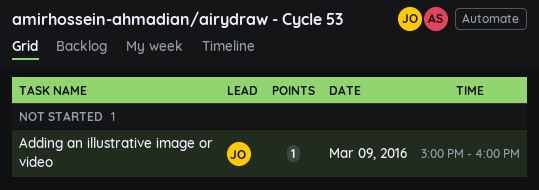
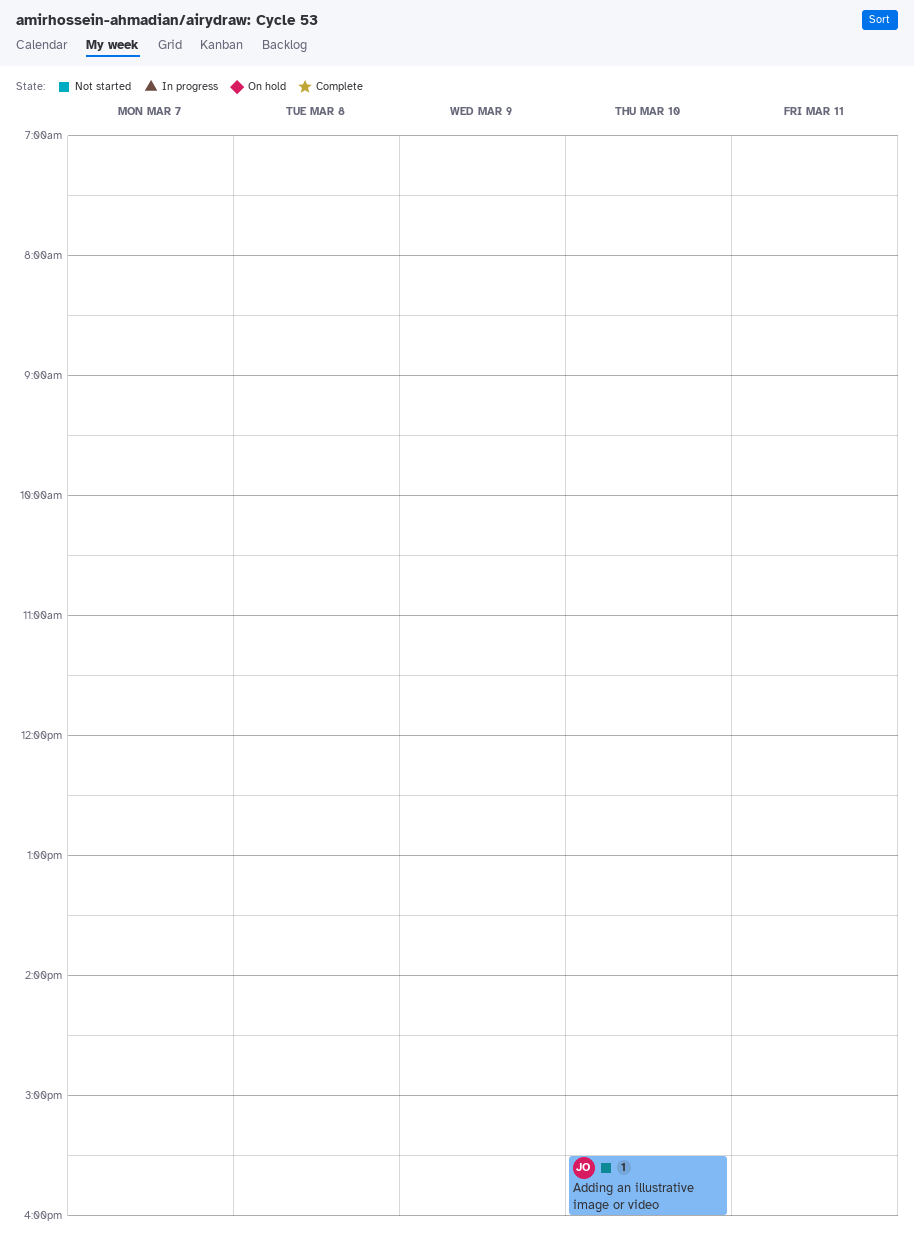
Adding an illustrative image or video, day: Mar 9 -> Mar 10
Adding an illustrative image or video, begins: 15:00 -> 15:30

